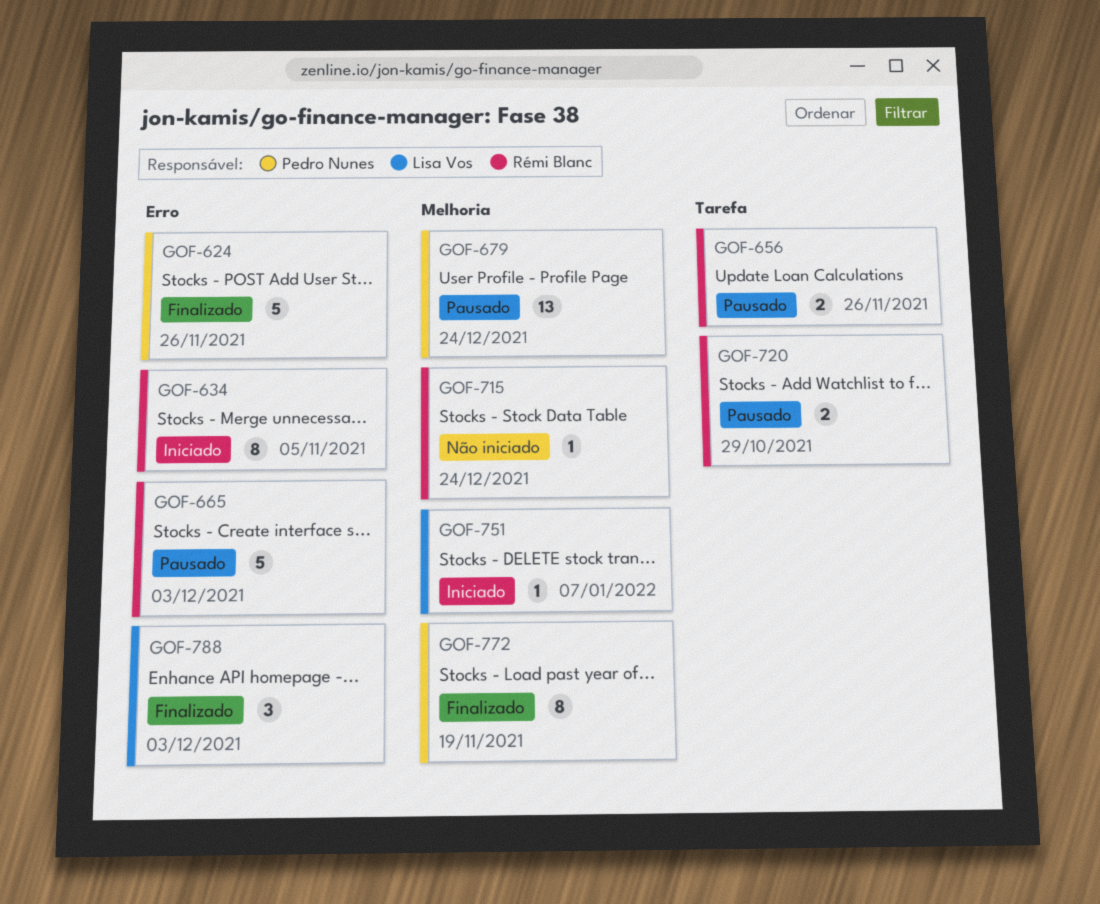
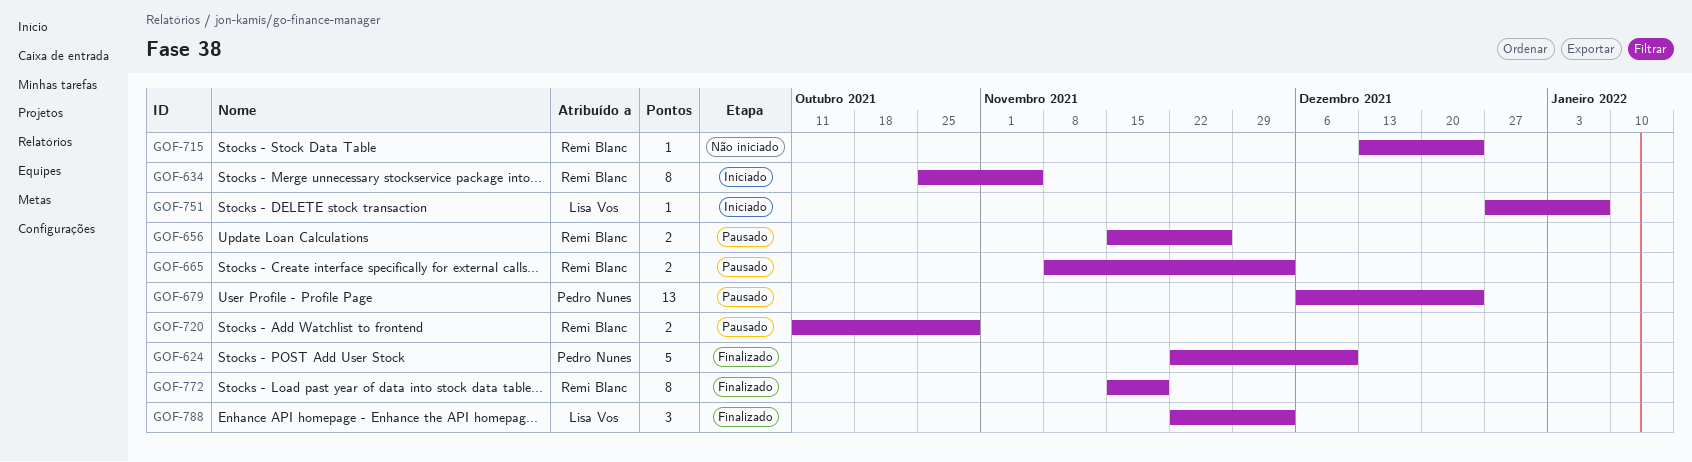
GOF-624, due: Nov 26 -> Dec 10
GOF-665, estimate: 5 -> 2
GOF-772, owner: Pedro Nunes -> Rémi Blanc

